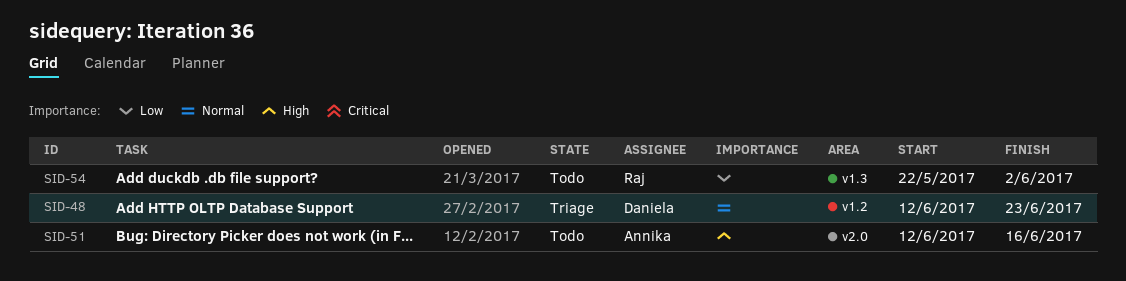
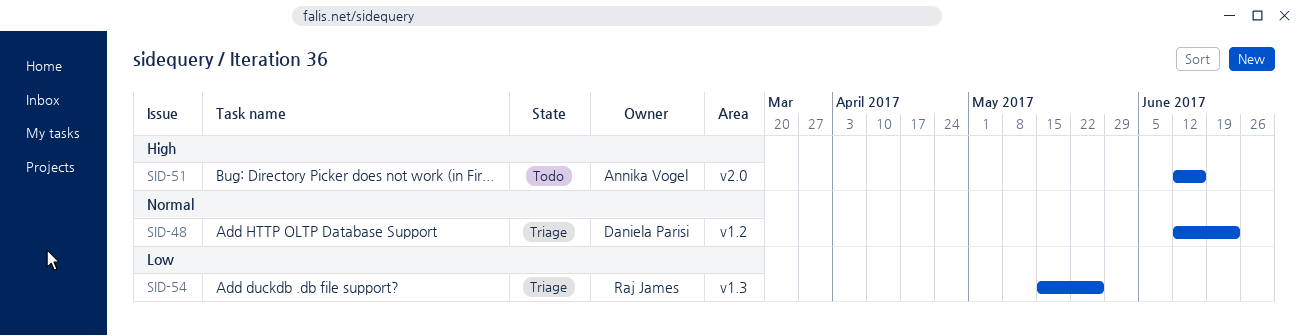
SID-54, status: Todo -> Triage
SID-54, start: May 22 -> May 15
SID-54, due: Jun 2 -> May 26

